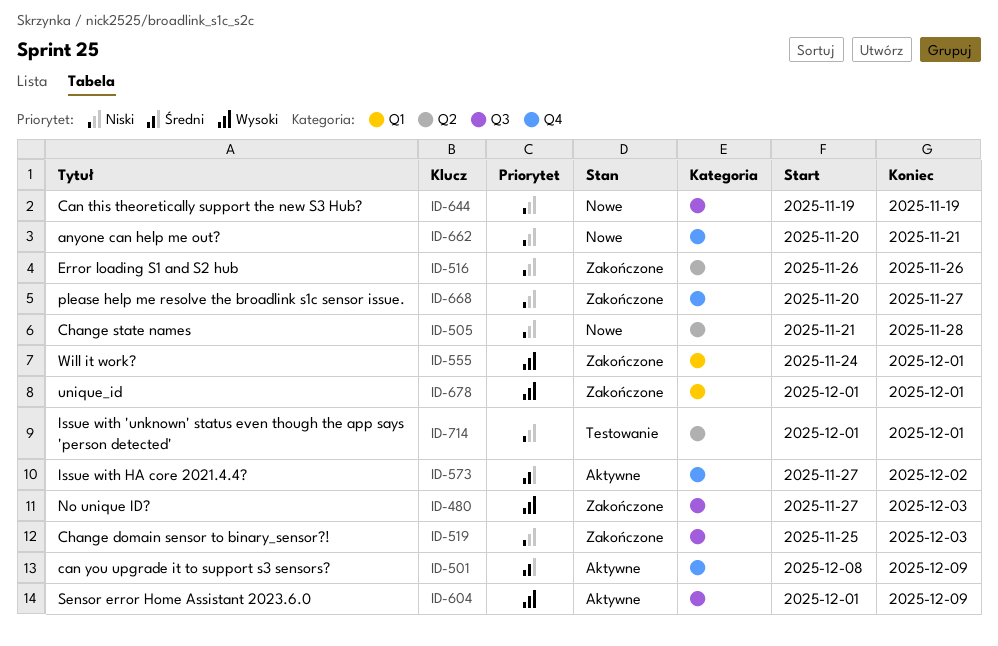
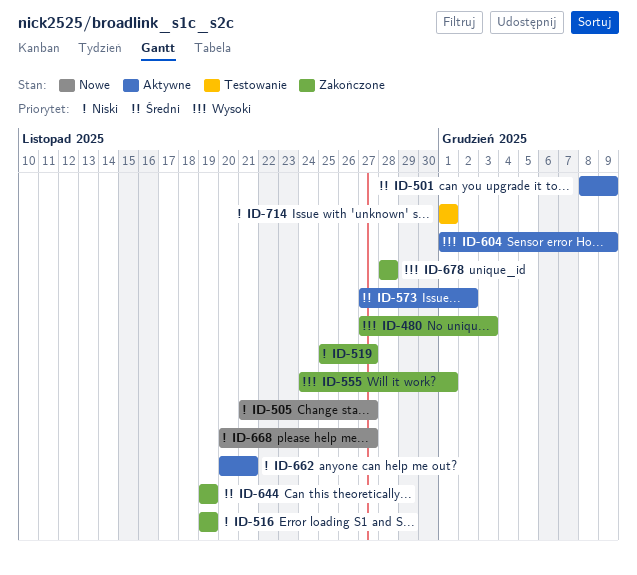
ID-505, due: Nov 28 -> Nov 27
ID-516, start: Nov 26 -> Nov 19
ID-516, due: Nov 26 -> Nov 19
ID-519, due: Dec 3 -> Nov 27
ID-644, status: Nowe -> Zakończone
ID-644, priority: Niski -> Średni
ID-662, status: Nowe -> Aktywne
ID-668, status: Zakończone -> Nowe
ID-678, start: Dec 1 -> Nov 28
ID-678, due: Dec 1 -> Nov 28

